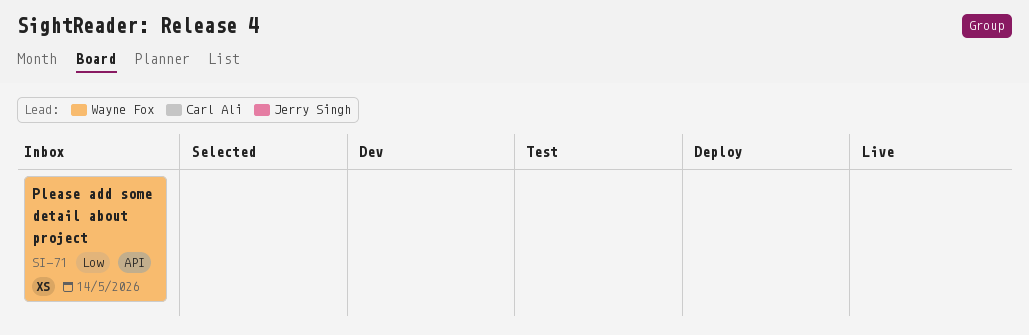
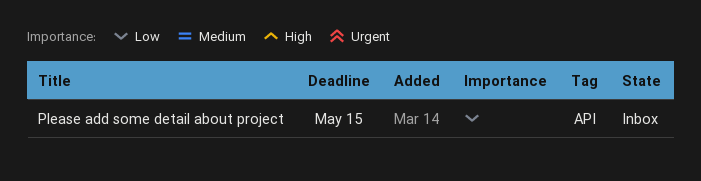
Please add some detail about project, due: May 14 -> May 15

